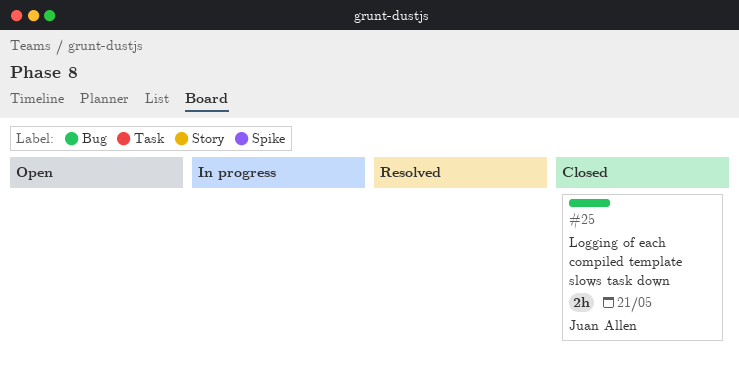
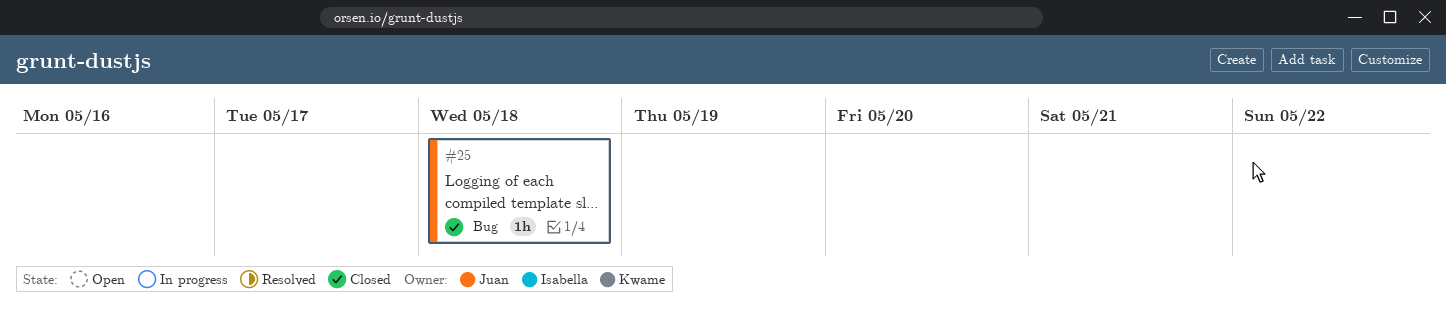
#25, estimate: 2h -> 1h
#25, due: May 21 -> May 18

